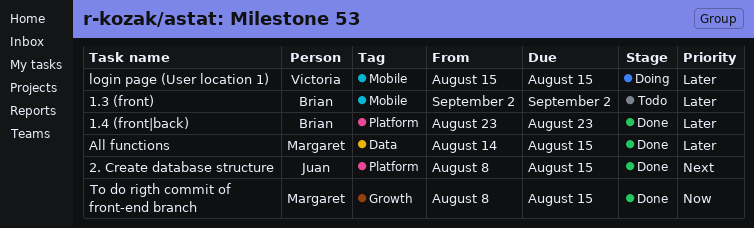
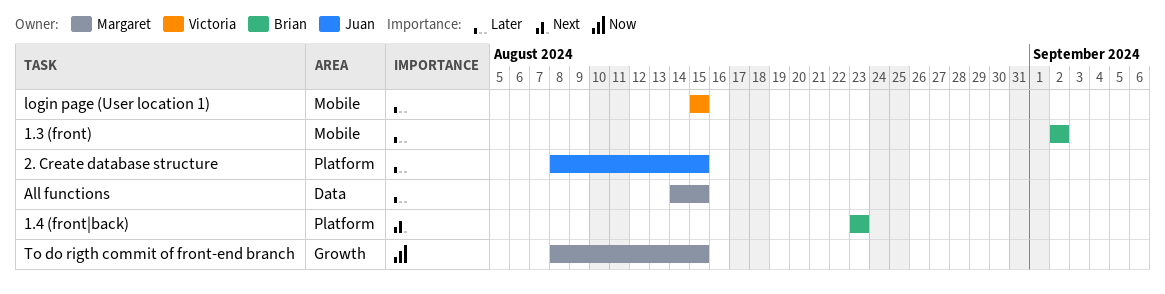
1.4 (front|back), priority: Later -> Next
2. Create database structure, priority: Next -> Later

